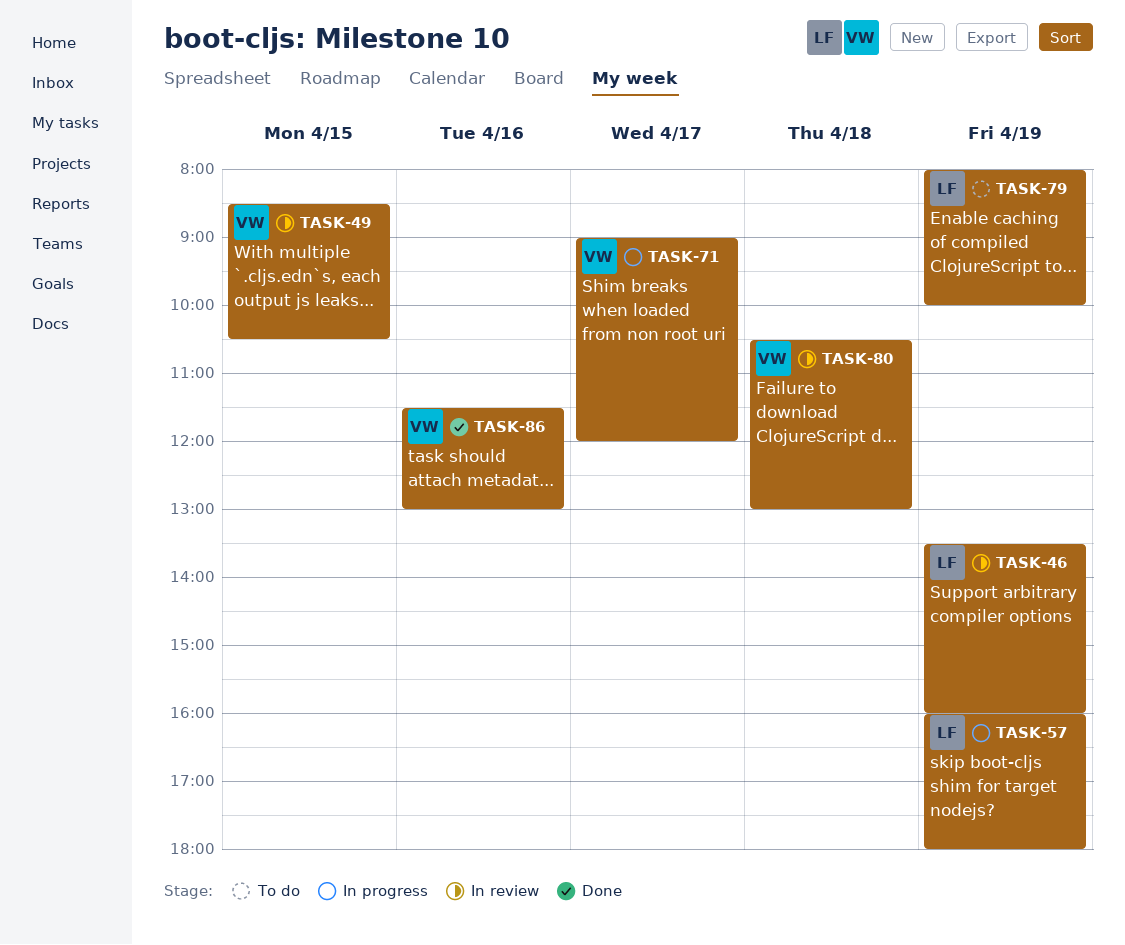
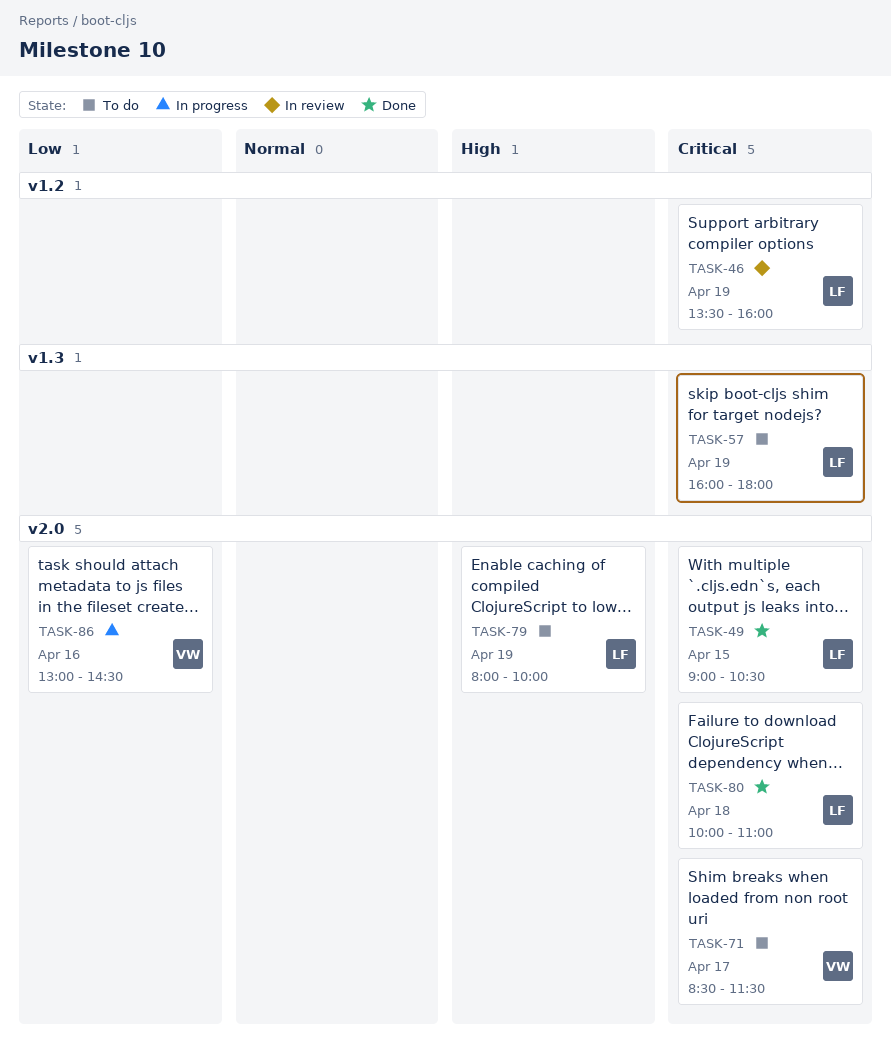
TASK-49, status: In review -> Done
TASK-49, owner: VW -> LF
TASK-49, begins: 08:30 -> 09:00
TASK-57, status: In progress -> To do
TASK-71, status: In progress -> To do
TASK-71, begins: 09:00 -> 08:30
TASK-71, ends: 12:00 -> 11:30
TASK-80, status: In review -> Done
TASK-80, owner: VW -> LF
TASK-80, begins: 10:30 -> 10:00
TASK-80, ends: 13:00 -> 11:00
TASK-86, status: Done -> In progress
TASK-86, begins: 11:30 -> 13:00
TASK-86, ends: 13:00 -> 14:30

